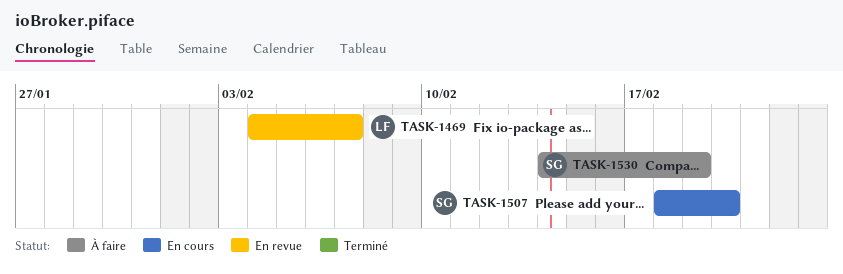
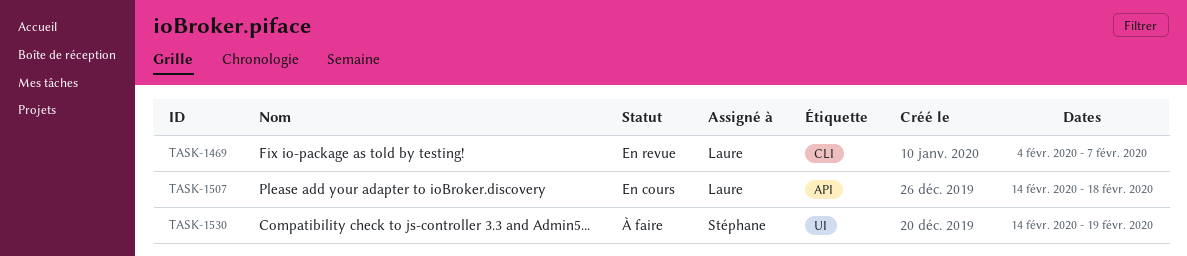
TASK-1507, owner: Stéphane -> Laure
TASK-1507, start: Feb 18 -> Feb 14
TASK-1507, due: Feb 20 -> Feb 18

